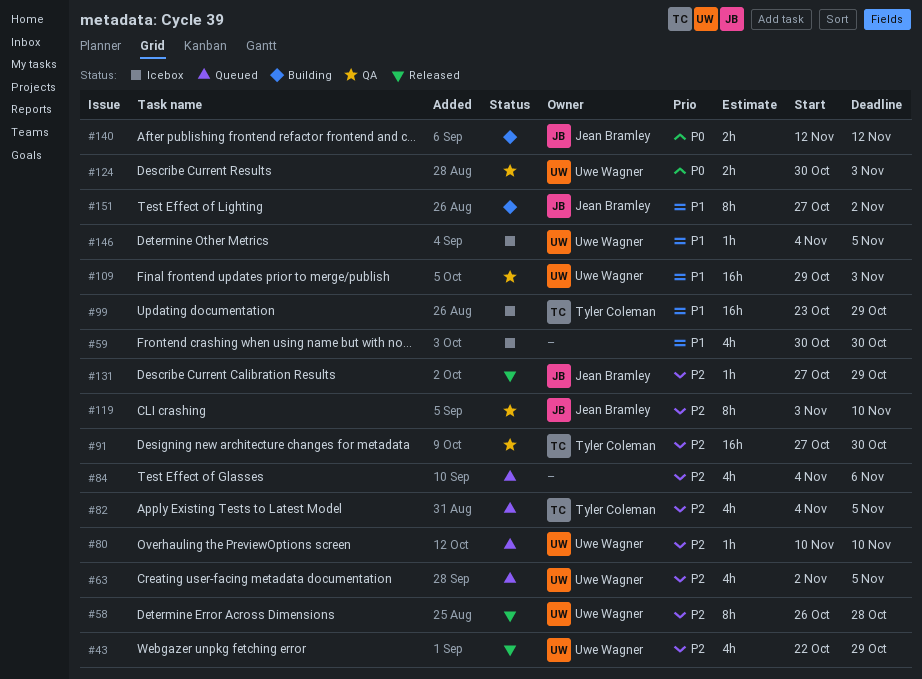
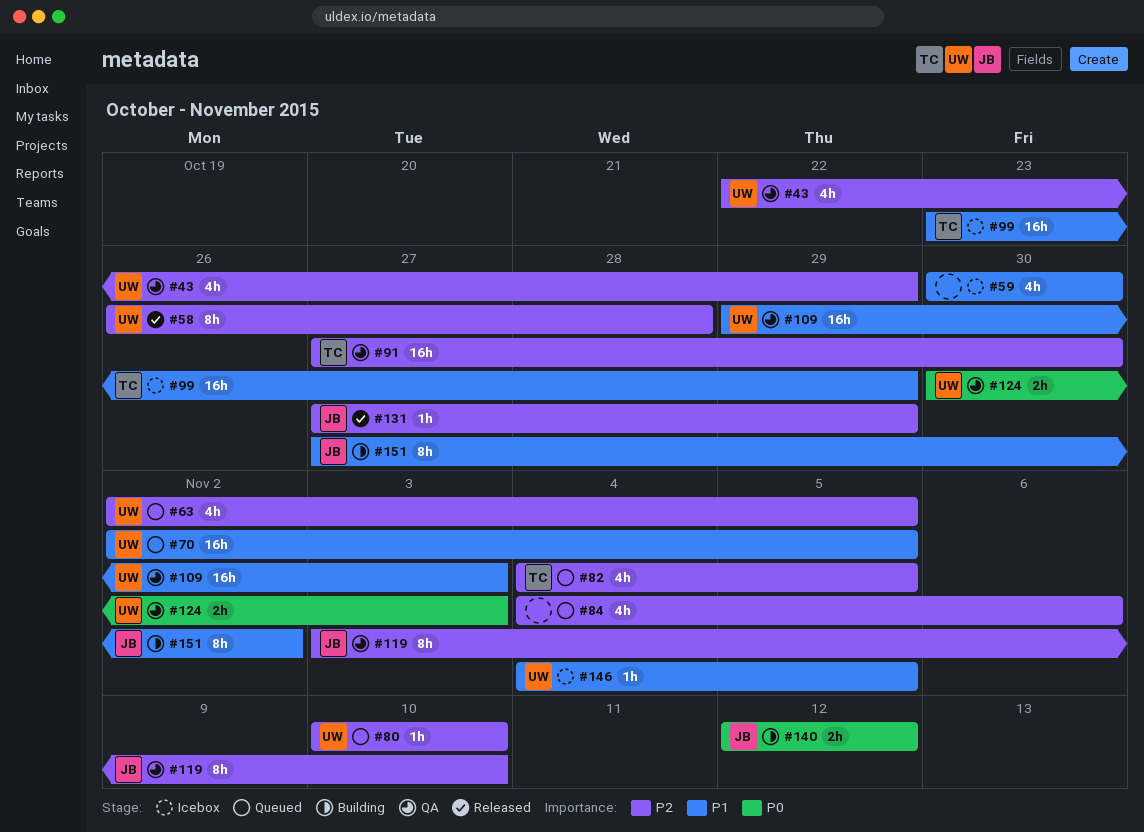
#43, status: Released -> QA
#70: none -> present

